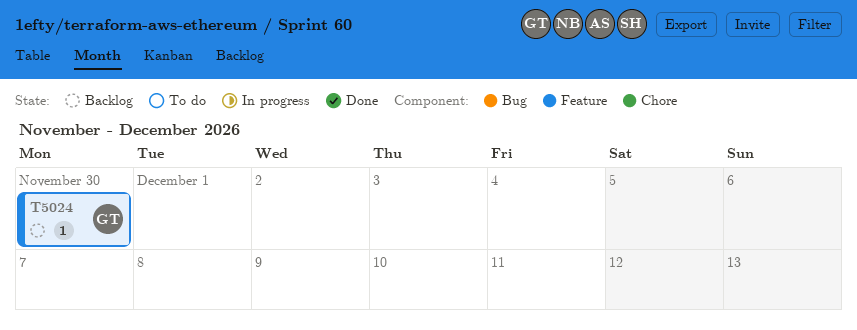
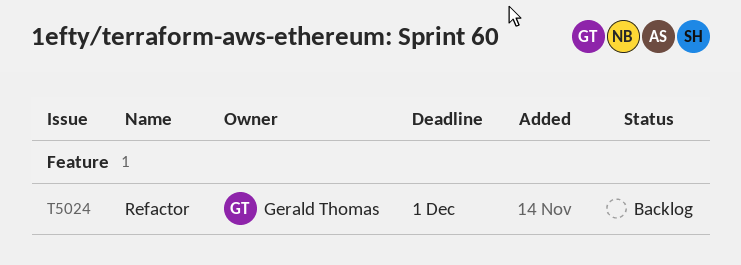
T5024, due: Nov 30 -> Dec 1

